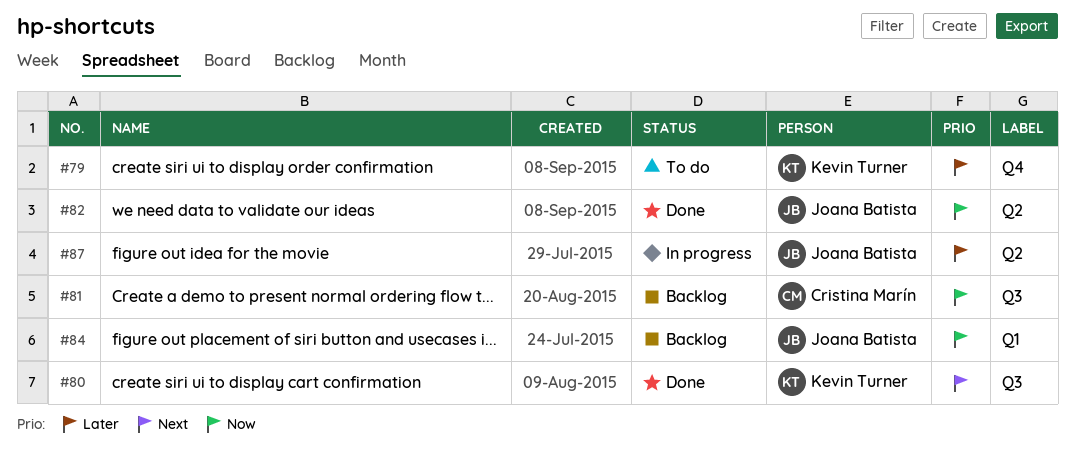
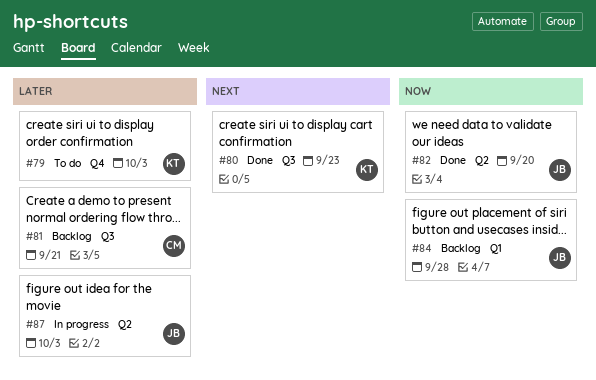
#81, priority: Now -> Later

